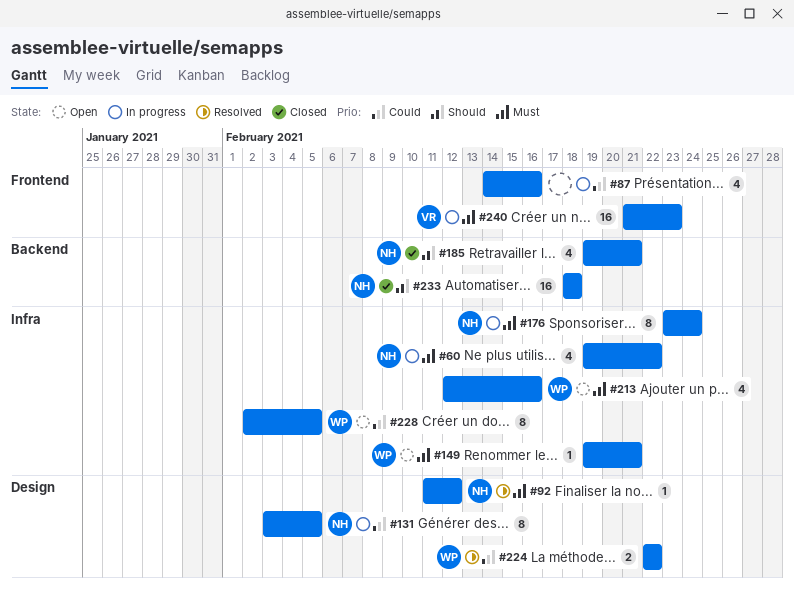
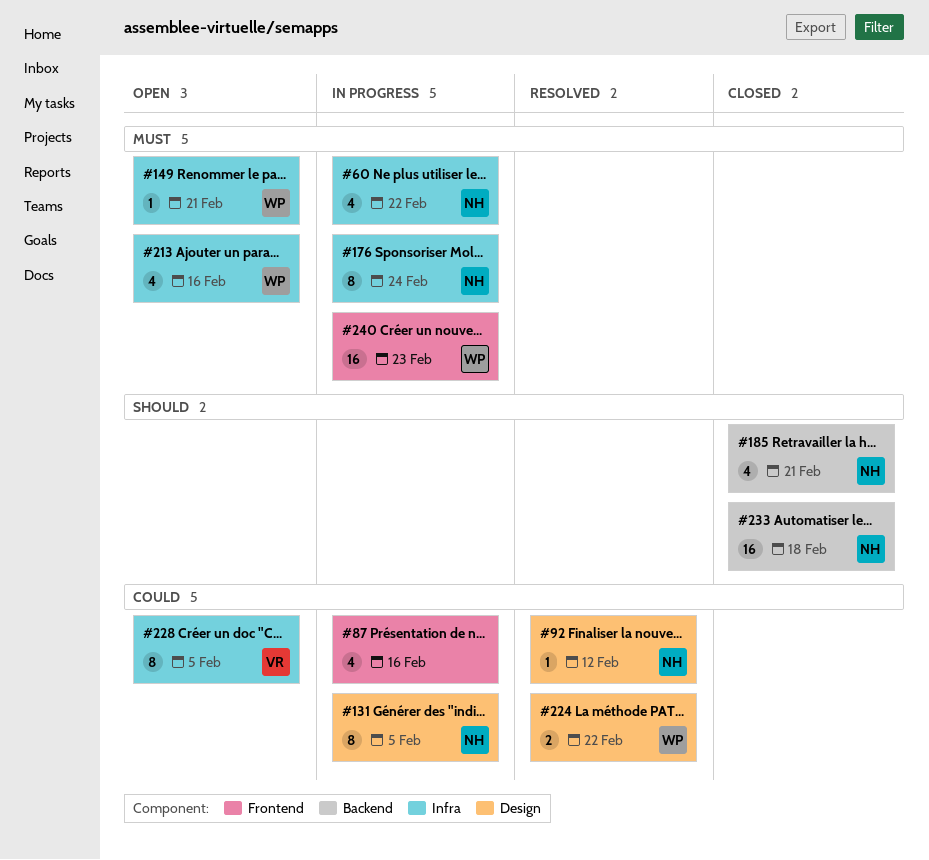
#92, priority: Must -> Could
#228, owner: WP -> VR
#240, owner: VR -> WP

